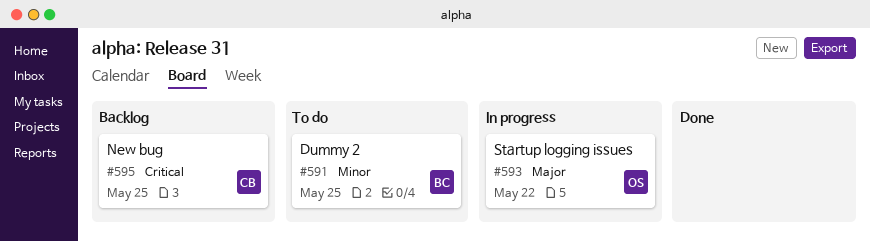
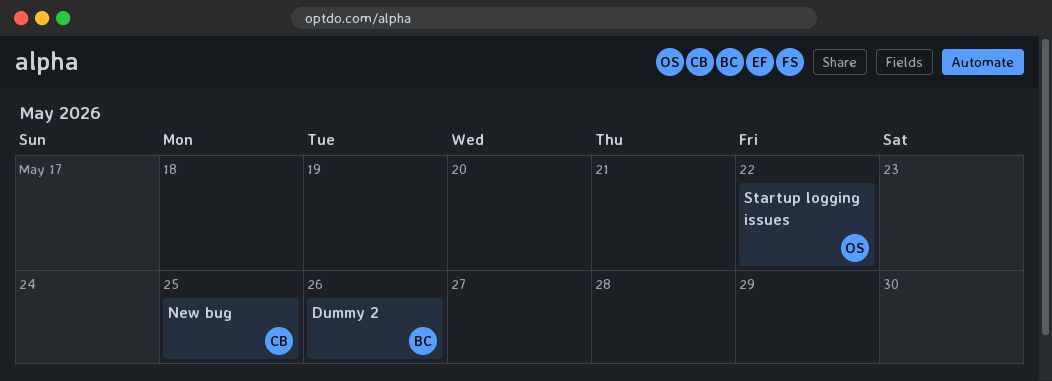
Dummy 2, due: May 25 -> May 26

